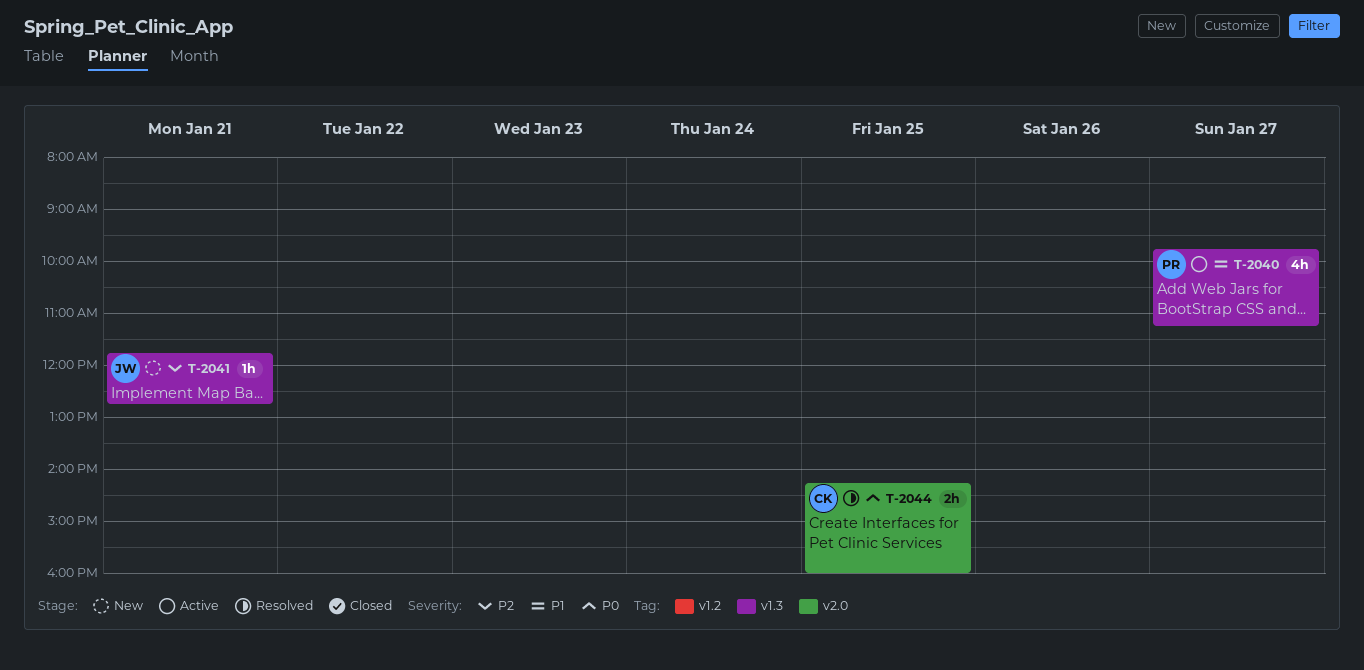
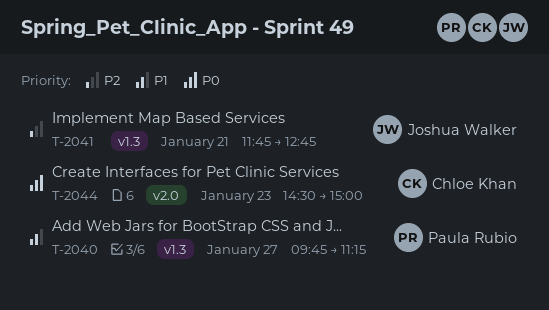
T-2044, day: Jan 25 -> Jan 23
T-2044, begins: 14:15 -> 14:30
T-2044, ends: 16:00 -> 15:00

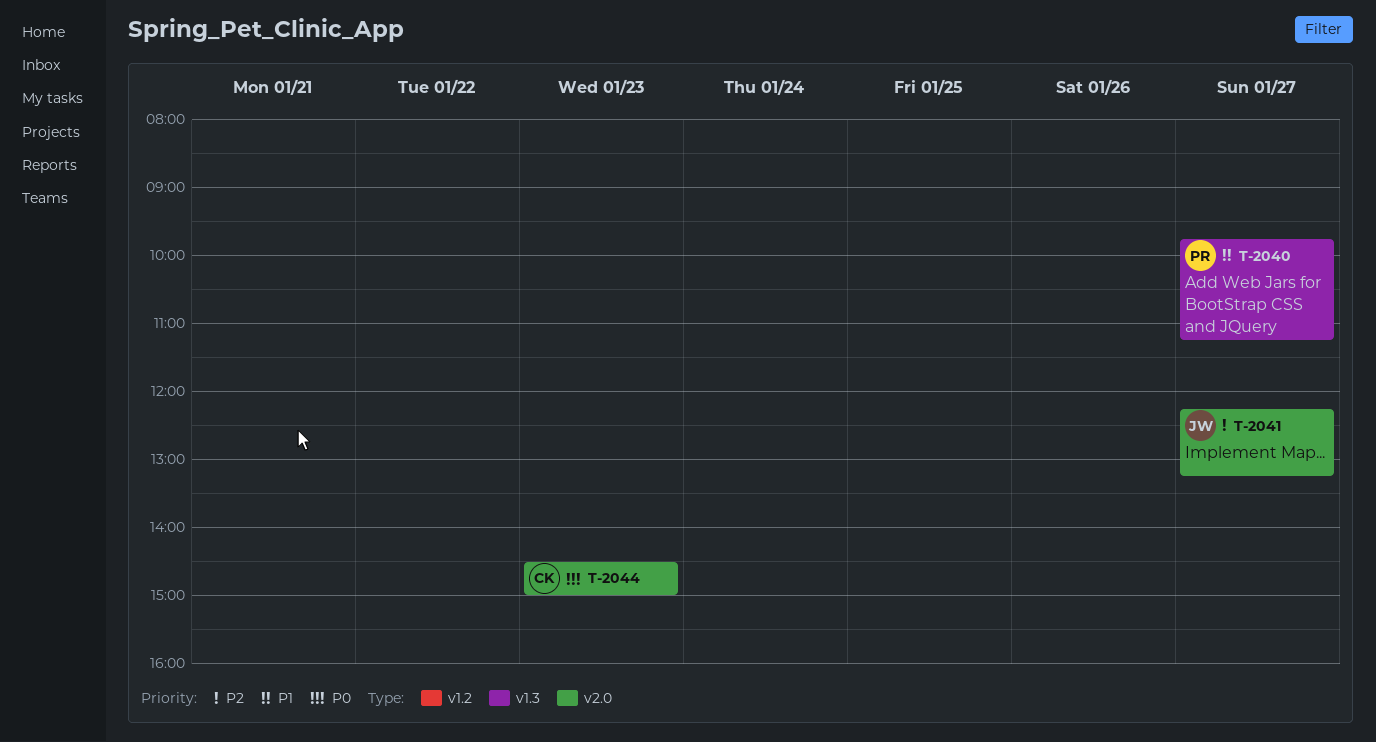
T-2041, label: v1.3 -> v2.0
T-2041, day: Jan 21 -> Jan 27
T-2041, begins: 11:45 -> 12:15
T-2041, ends: 12:45 -> 13:15

